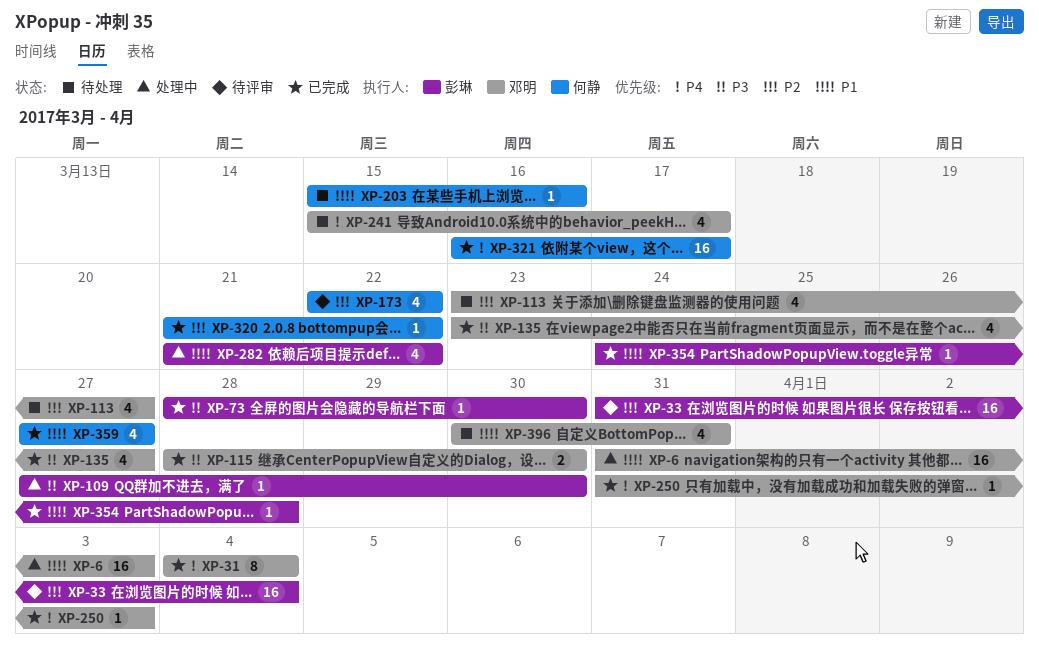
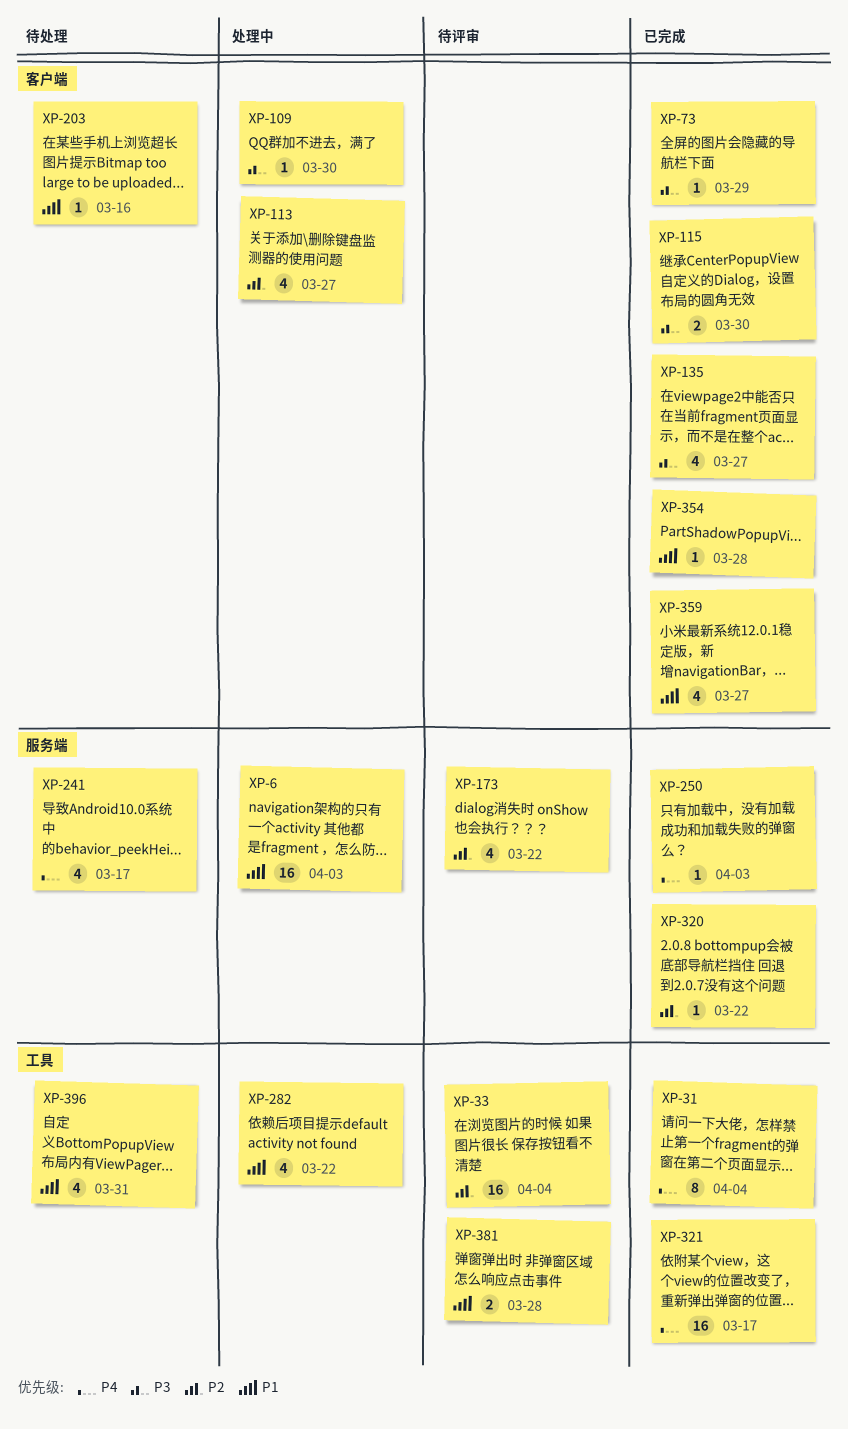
XP-73, due: Mar 30 -> Mar 29
XP-113, status: 待处理 -> 处理中
XP-381: none -> present

